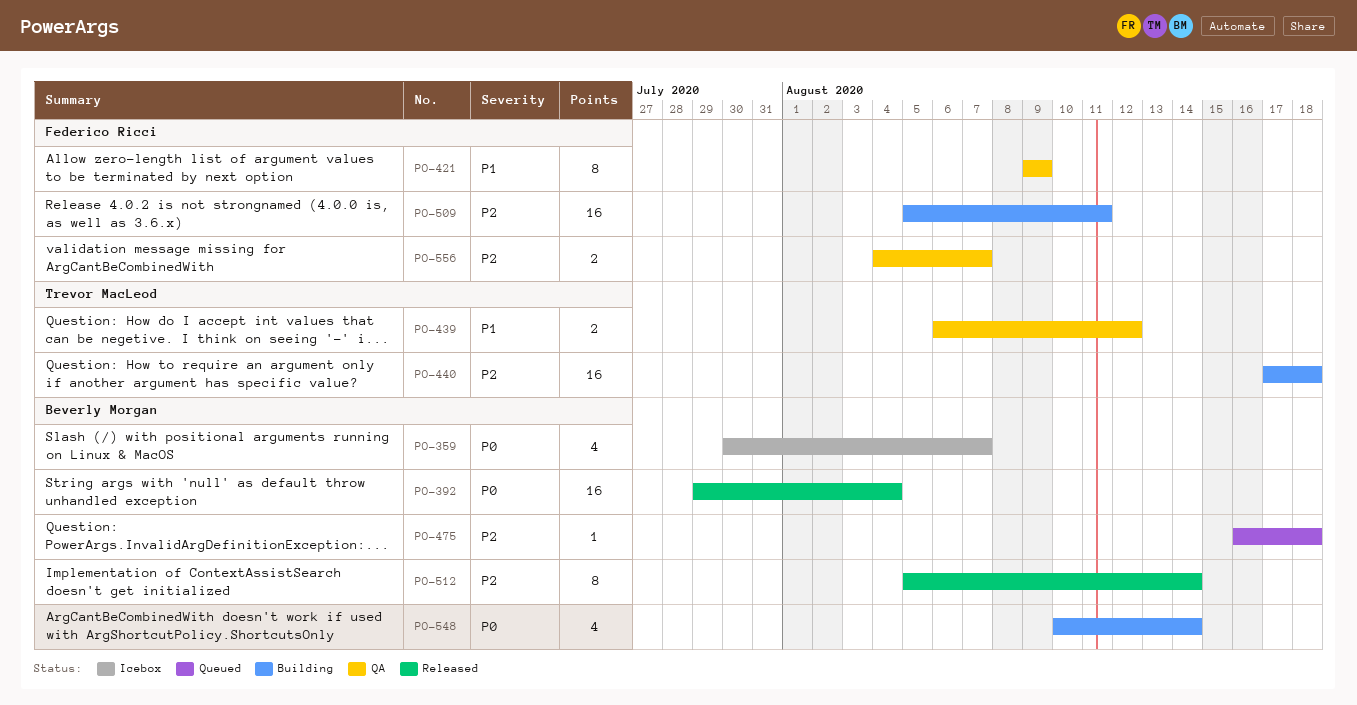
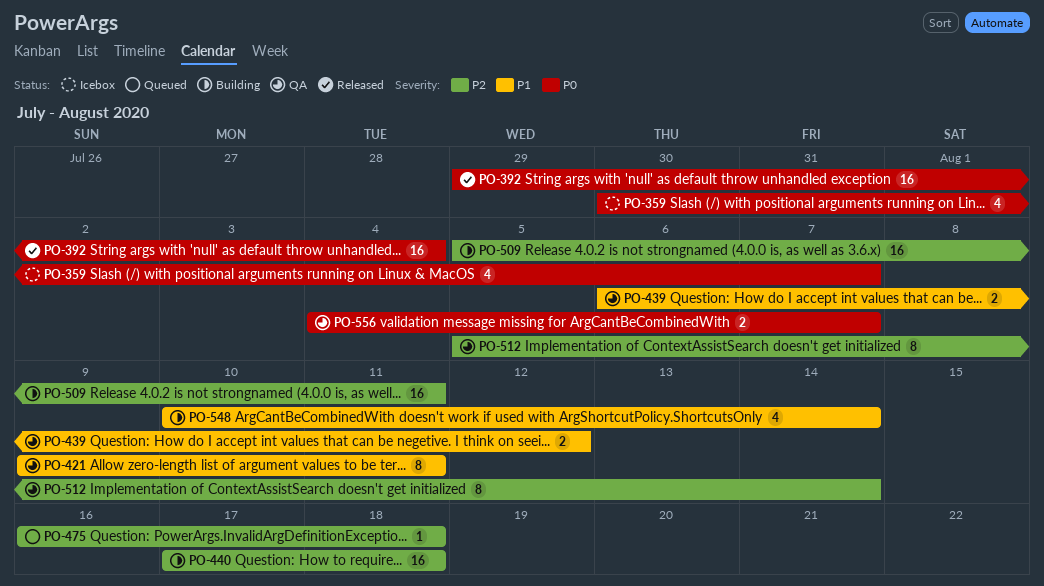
PO-421, due: Aug 9 -> Aug 11
PO-512, status: Released -> QA
PO-548, priority: P0 -> P1
PO-556, priority: P2 -> P0

